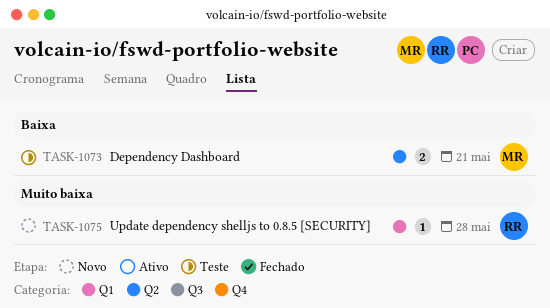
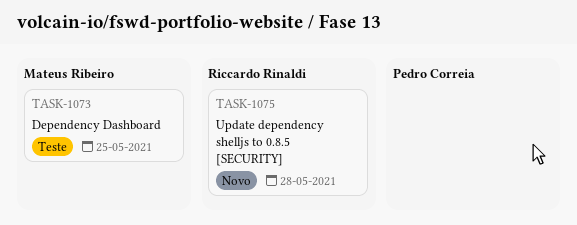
TASK-1073, due: May 21 -> May 25

